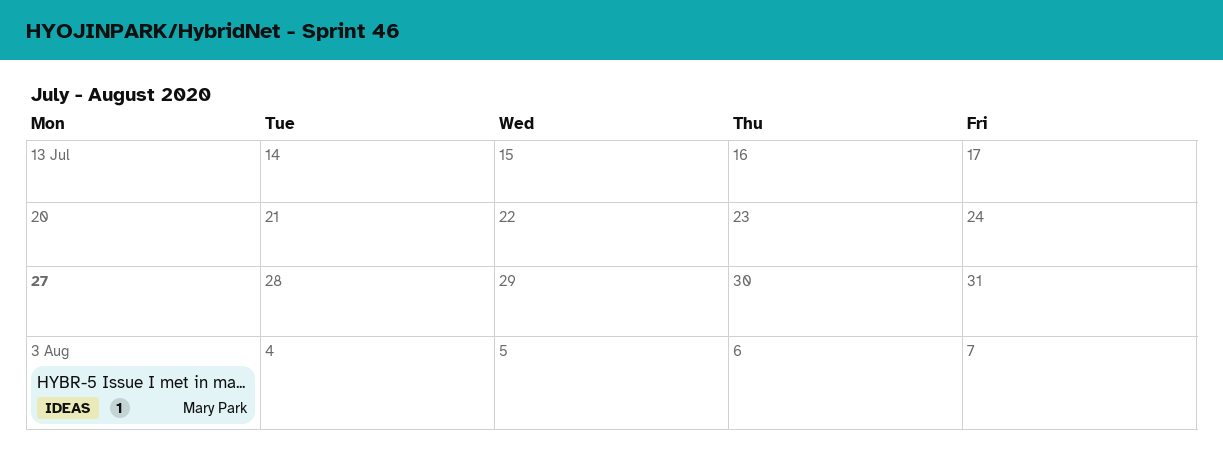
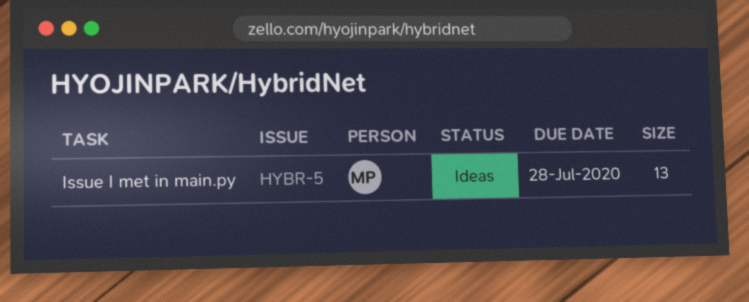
HYBR-5, estimate: 1 -> 13
HYBR-5, due: Aug 3 -> Jul 28

